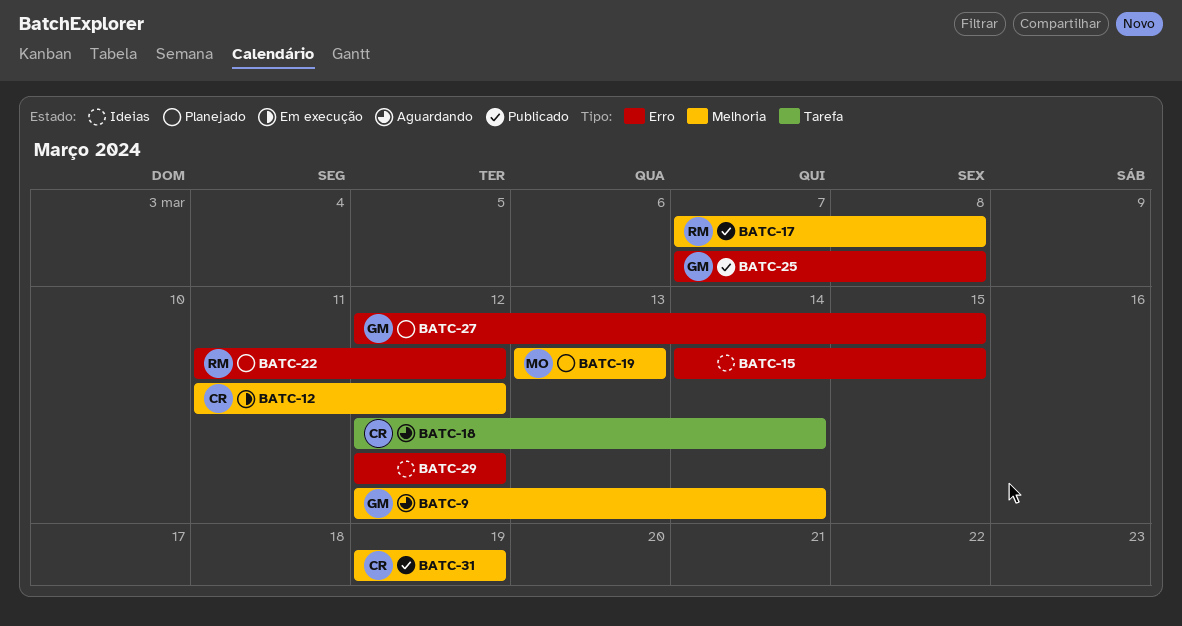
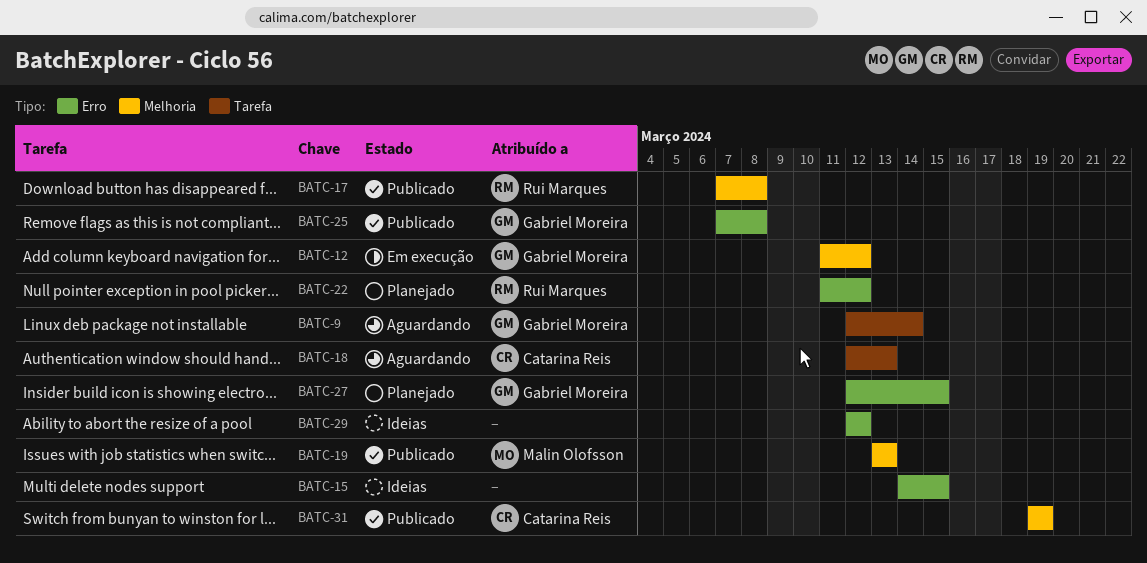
BATC-9, label: Melhoria -> Tarefa
BATC-12, owner: Catarina Reis -> Gabriel Moreira
BATC-18, due: Mar 14 -> Mar 13
BATC-19, status: Planejado -> Publicado

